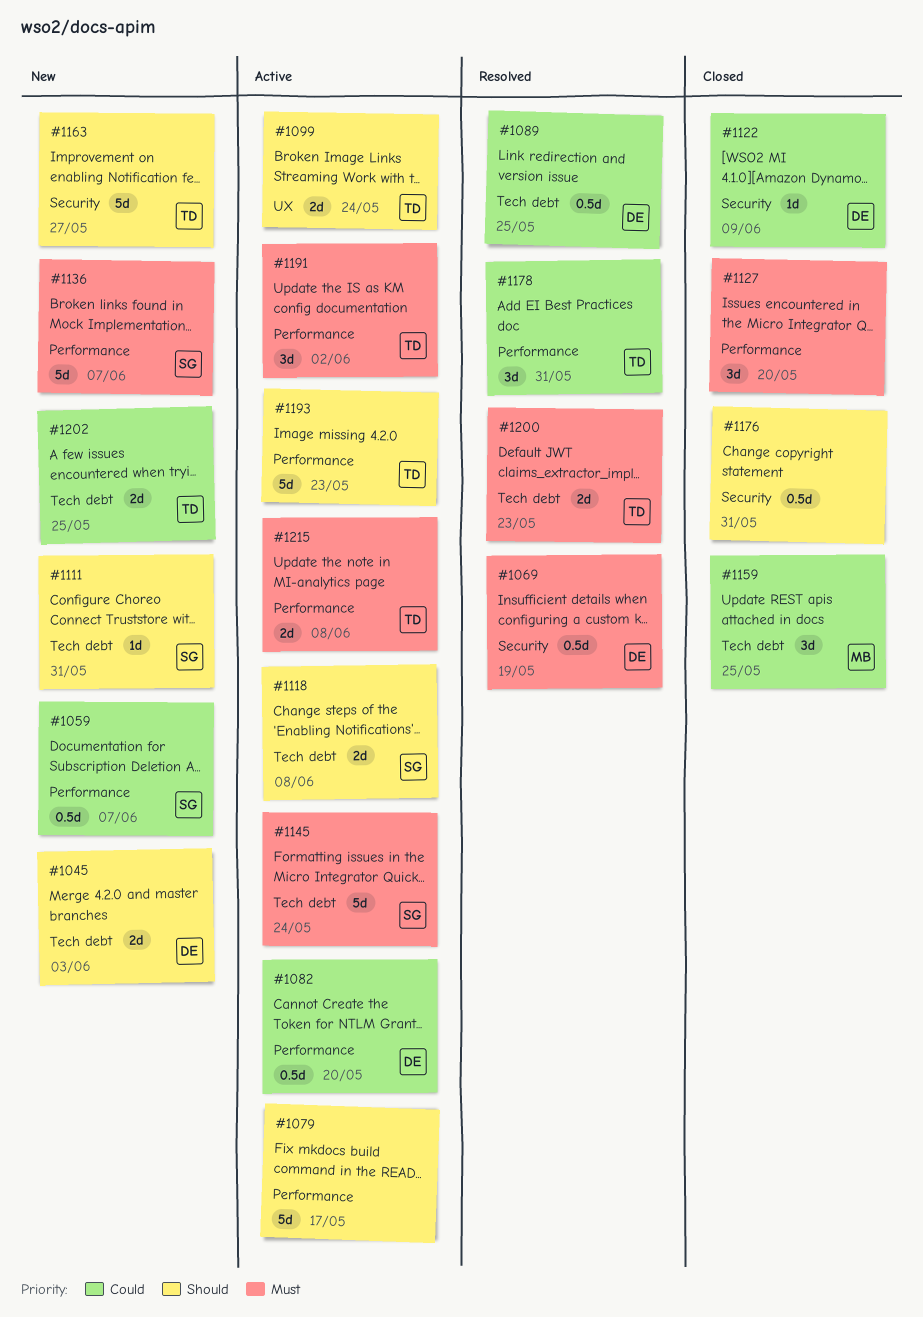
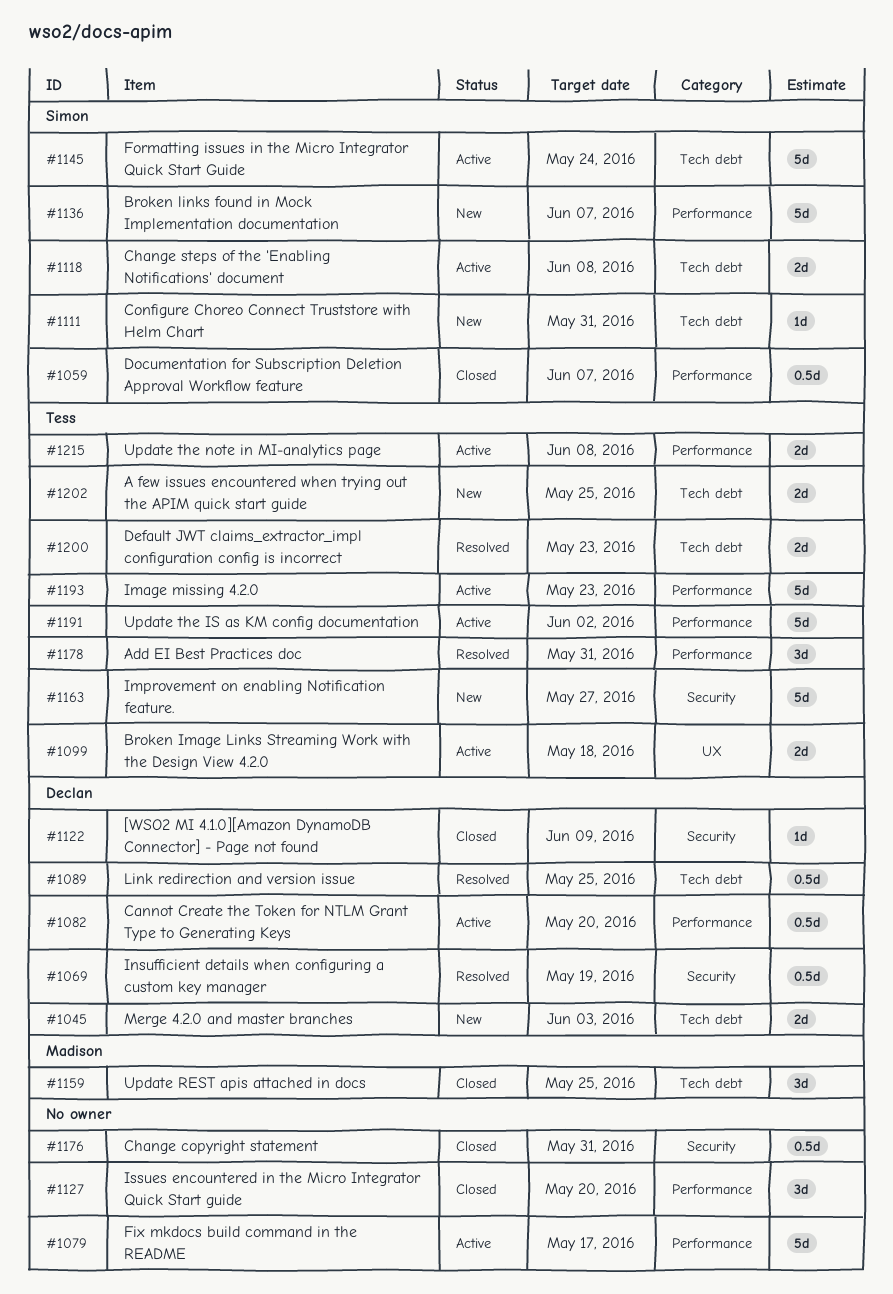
#1059, status: New -> Closed
#1099, due: May 24 -> May 18
#1191, estimate: 3d -> 5d

